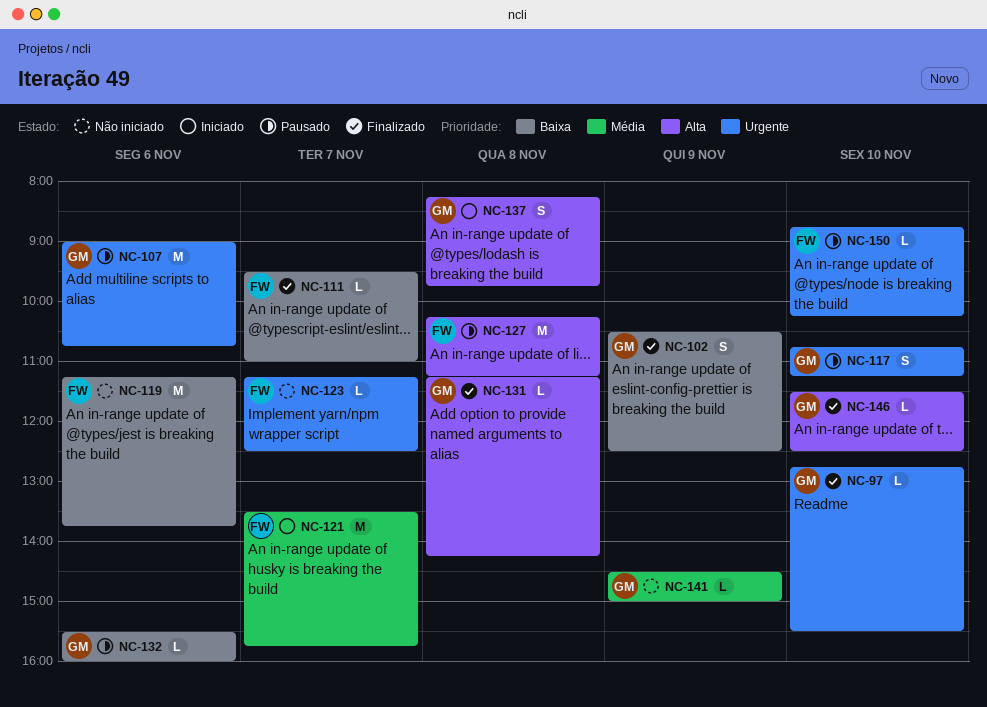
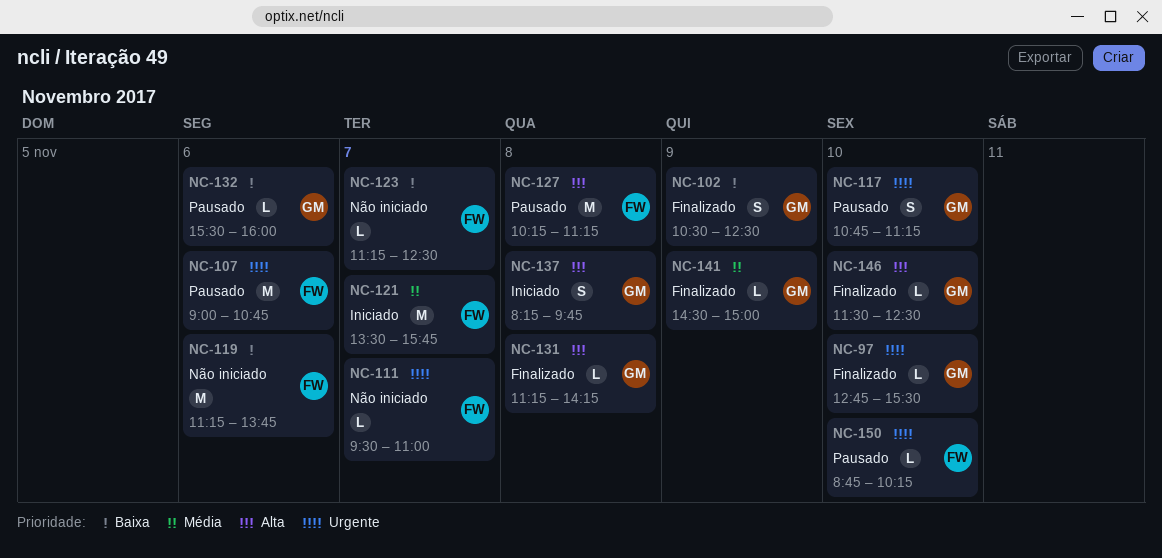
NC-107, owner: GM -> FW
NC-111, status: Finalizado -> Não iniciado
NC-111, priority: Baixa -> Urgente
NC-123, priority: Urgente -> Baixa
NC-141, status: Não iniciado -> Finalizado

